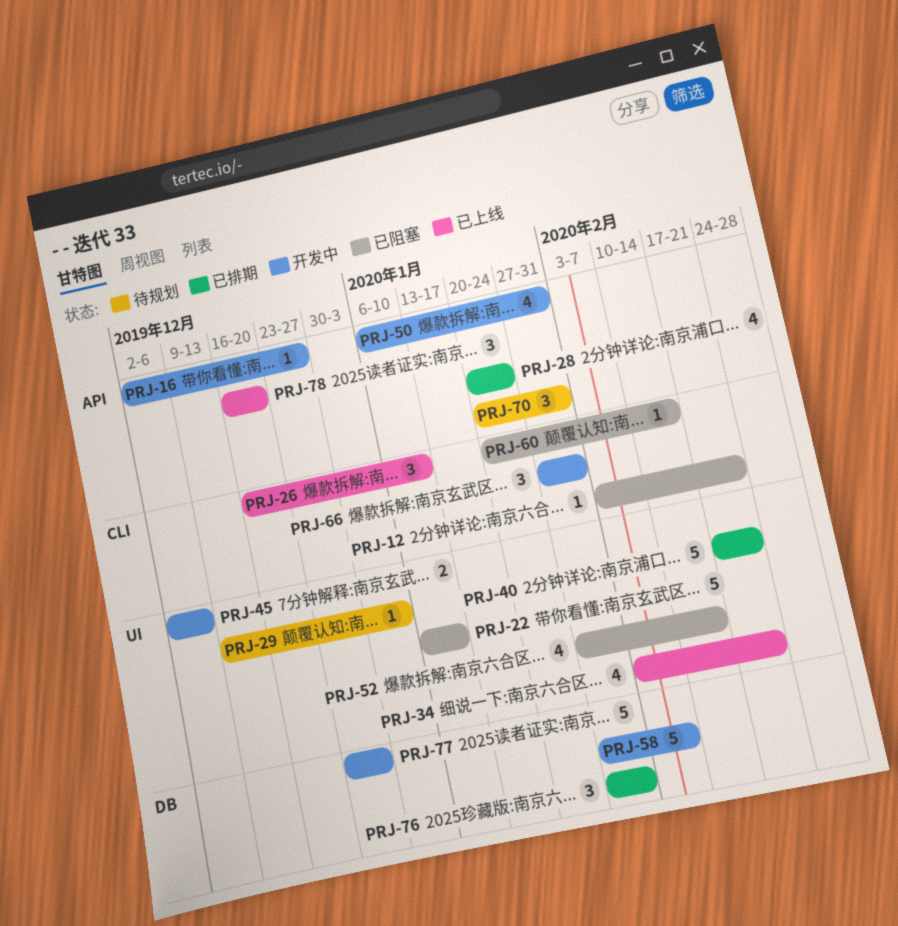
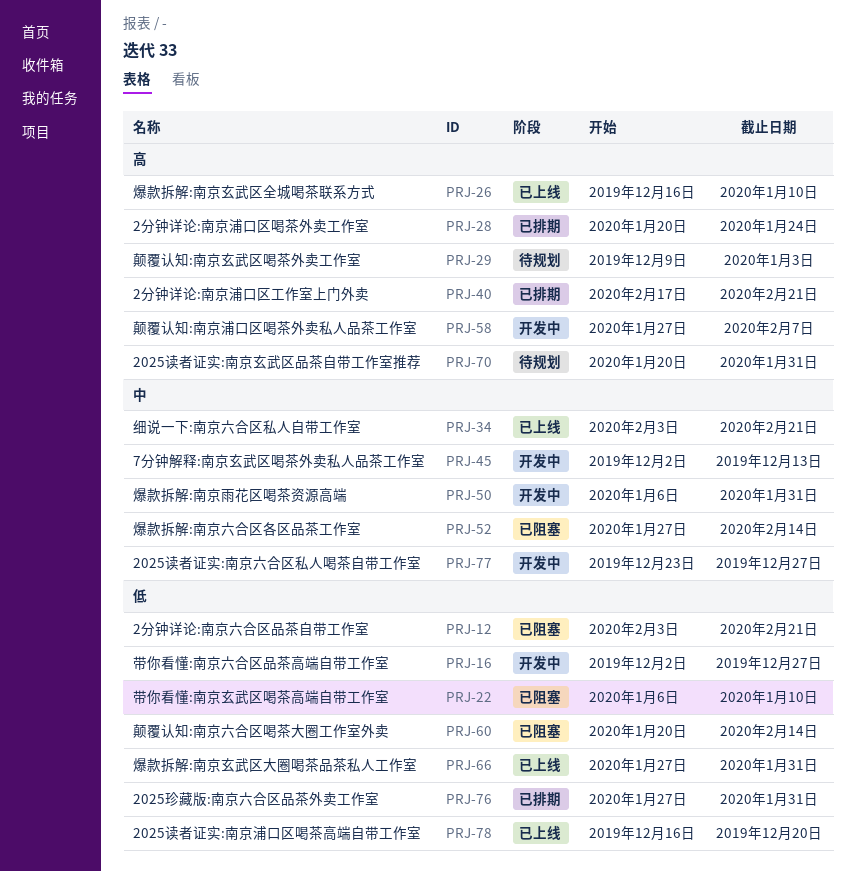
PRJ-45, due: Dec 6 -> Dec 13
PRJ-66, status: 开发中 -> 已上线

